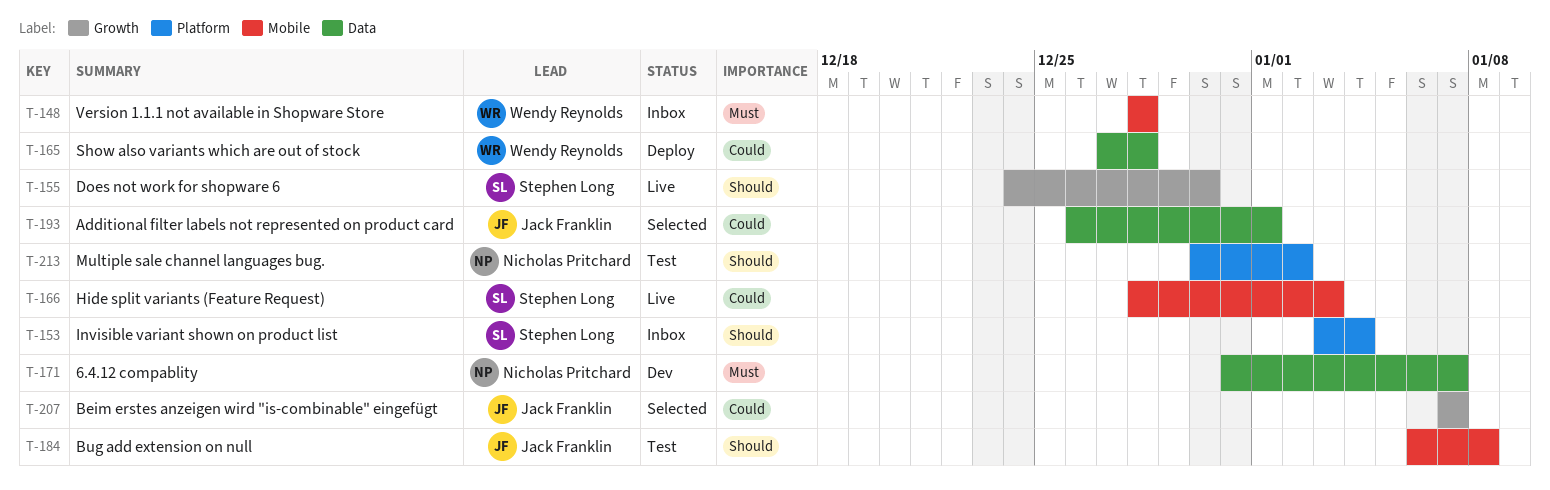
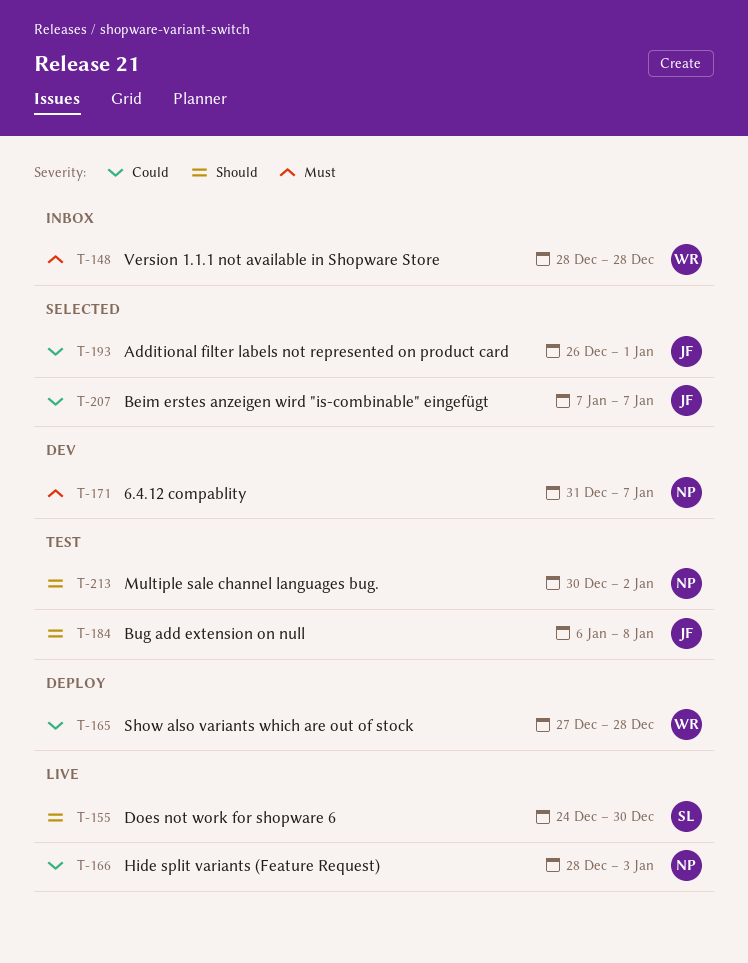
T-153: present -> none
T-166, owner: Stephen Long -> Nicholas Pritchard

